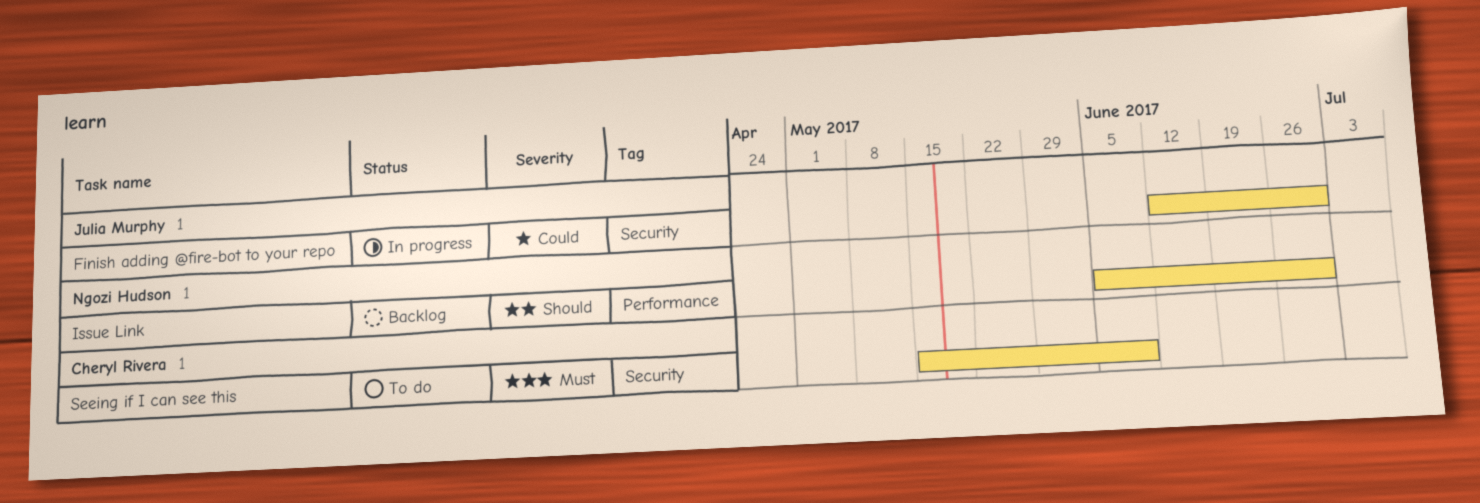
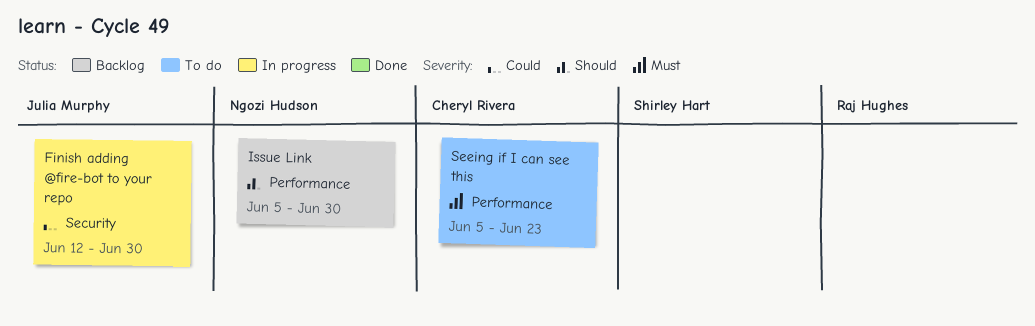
Seeing if I can see this, label: Security -> Performance
Seeing if I can see this, start: May 15 -> Jun 5
Seeing if I can see this, due: Jun 9 -> Jun 23

